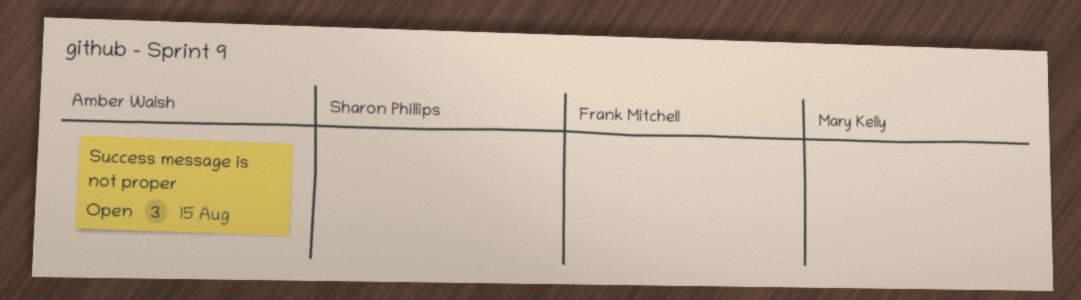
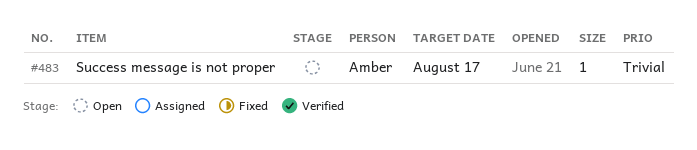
Success message is not proper, estimate: 3 -> 1
Success message is not proper, due: Aug 15 -> Aug 17

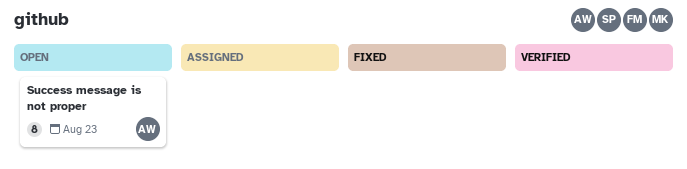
Success message is not proper, estimate: 1 -> 8
Success message is not proper, due: Aug 17 -> Aug 23

